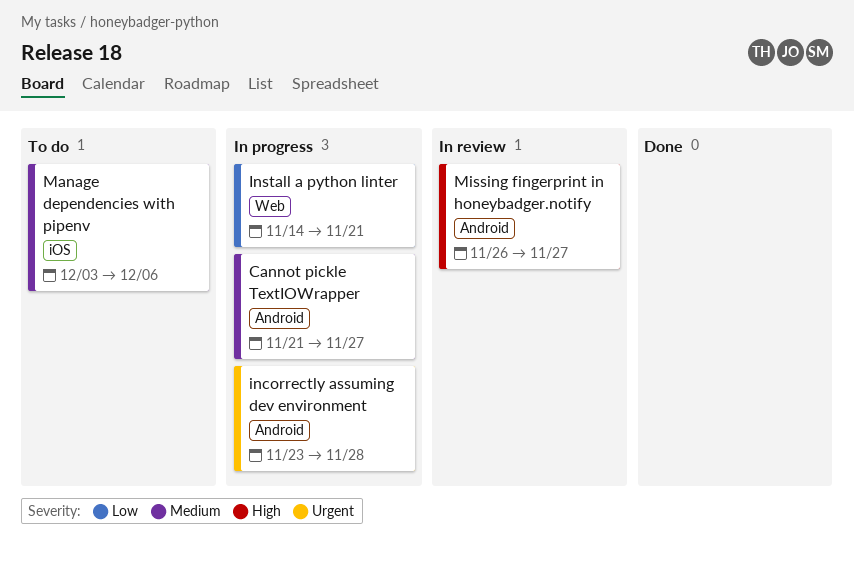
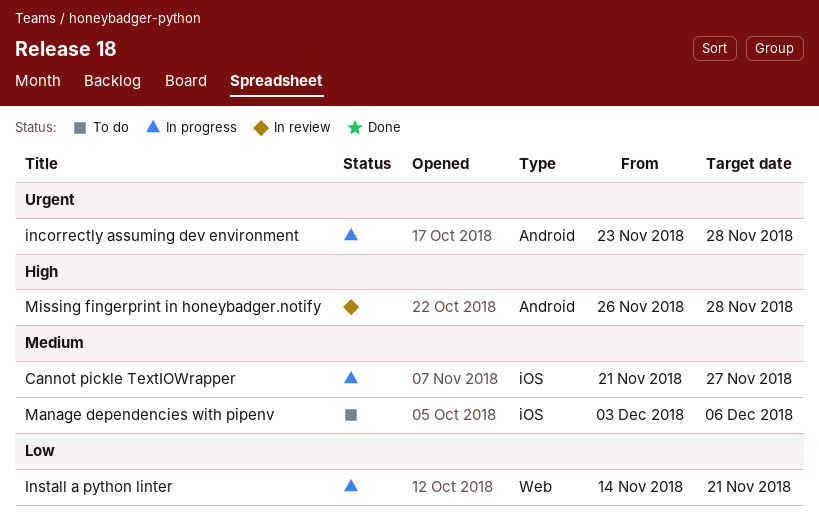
Cannot pickle TextIOWrapper, label: Android -> iOS
Missing fingerprint in honeybadger.notify, due: Nov 27 -> Nov 28

